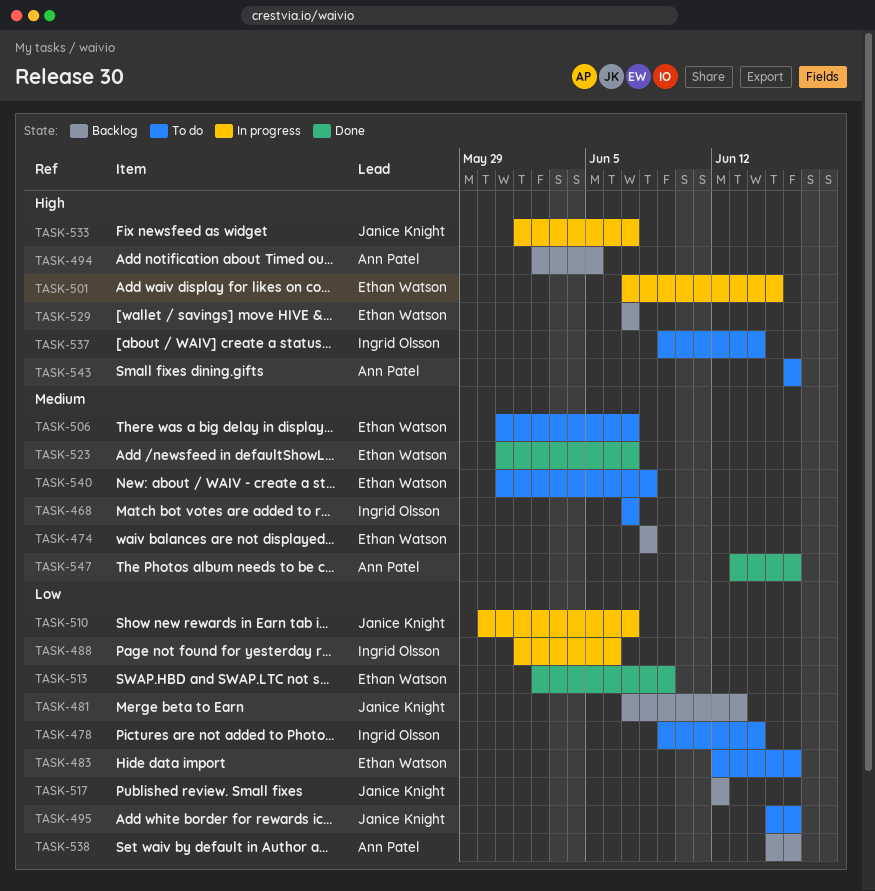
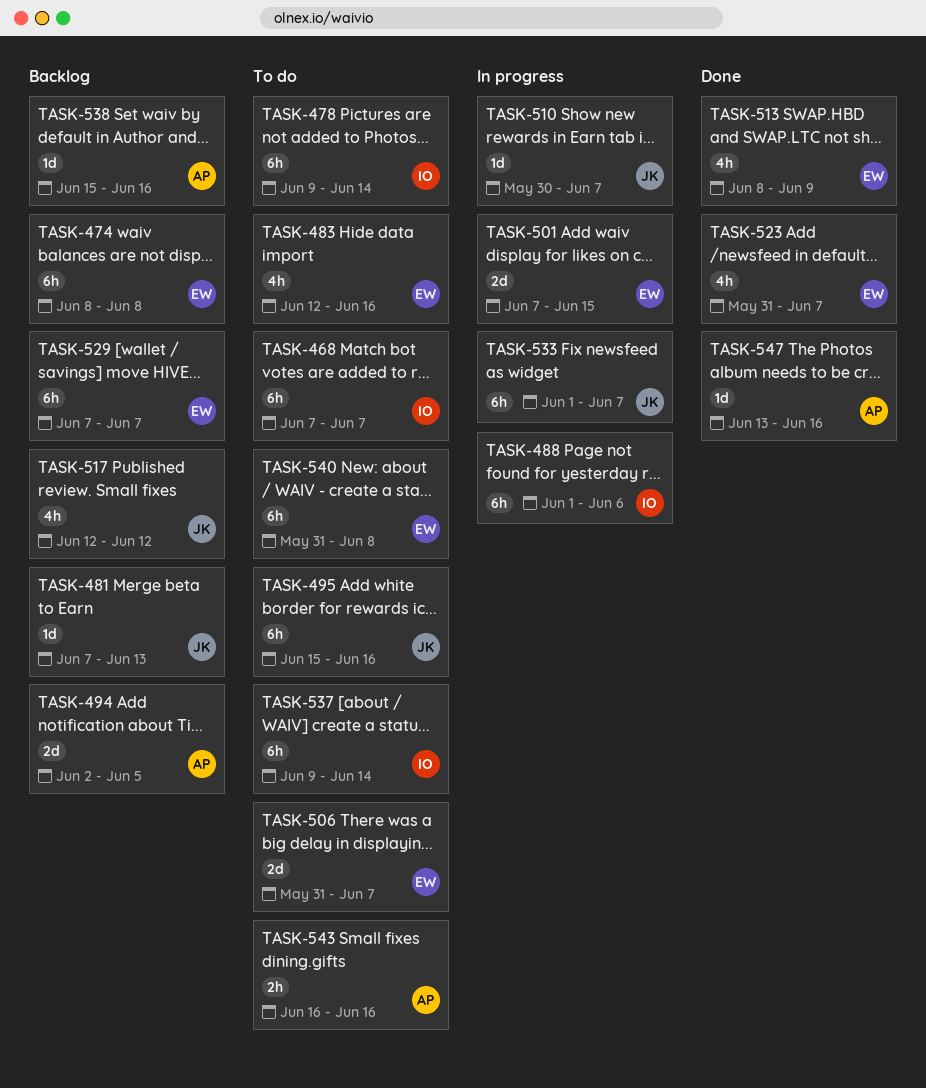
TASK-513, start: Jun 2 -> Jun 8

